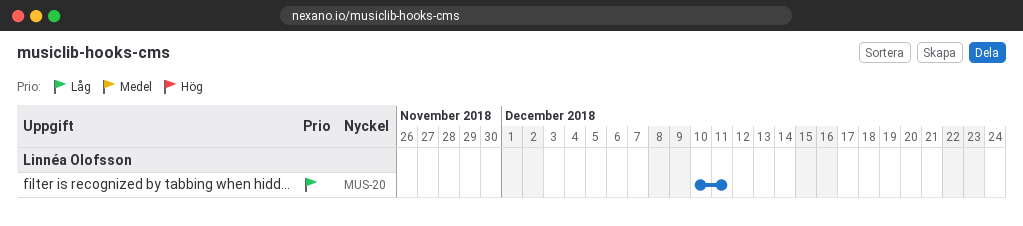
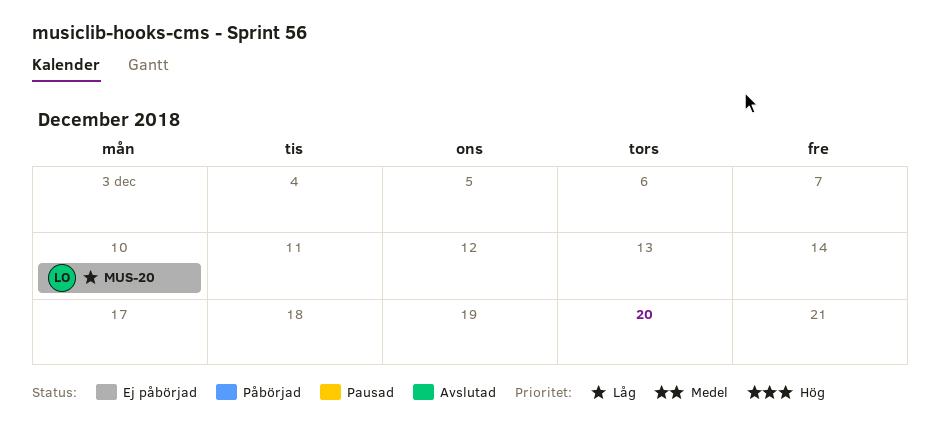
MUS-20, due: Dec 11 -> Dec 10

